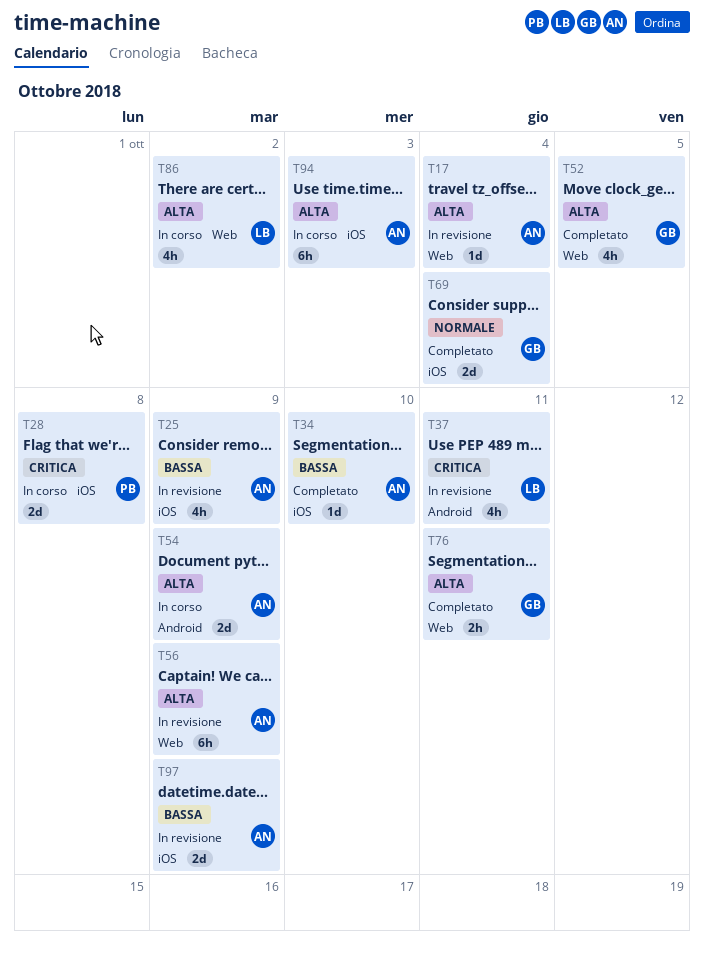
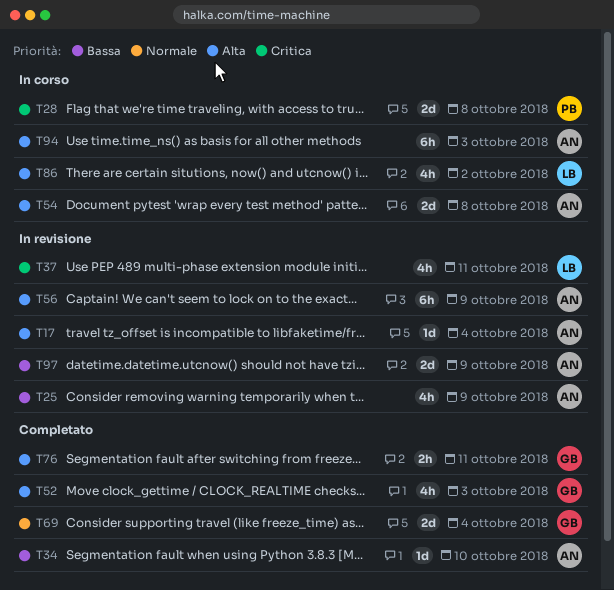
T52, due: Oct 5 -> Oct 3
T54, due: Oct 9 -> Oct 8

